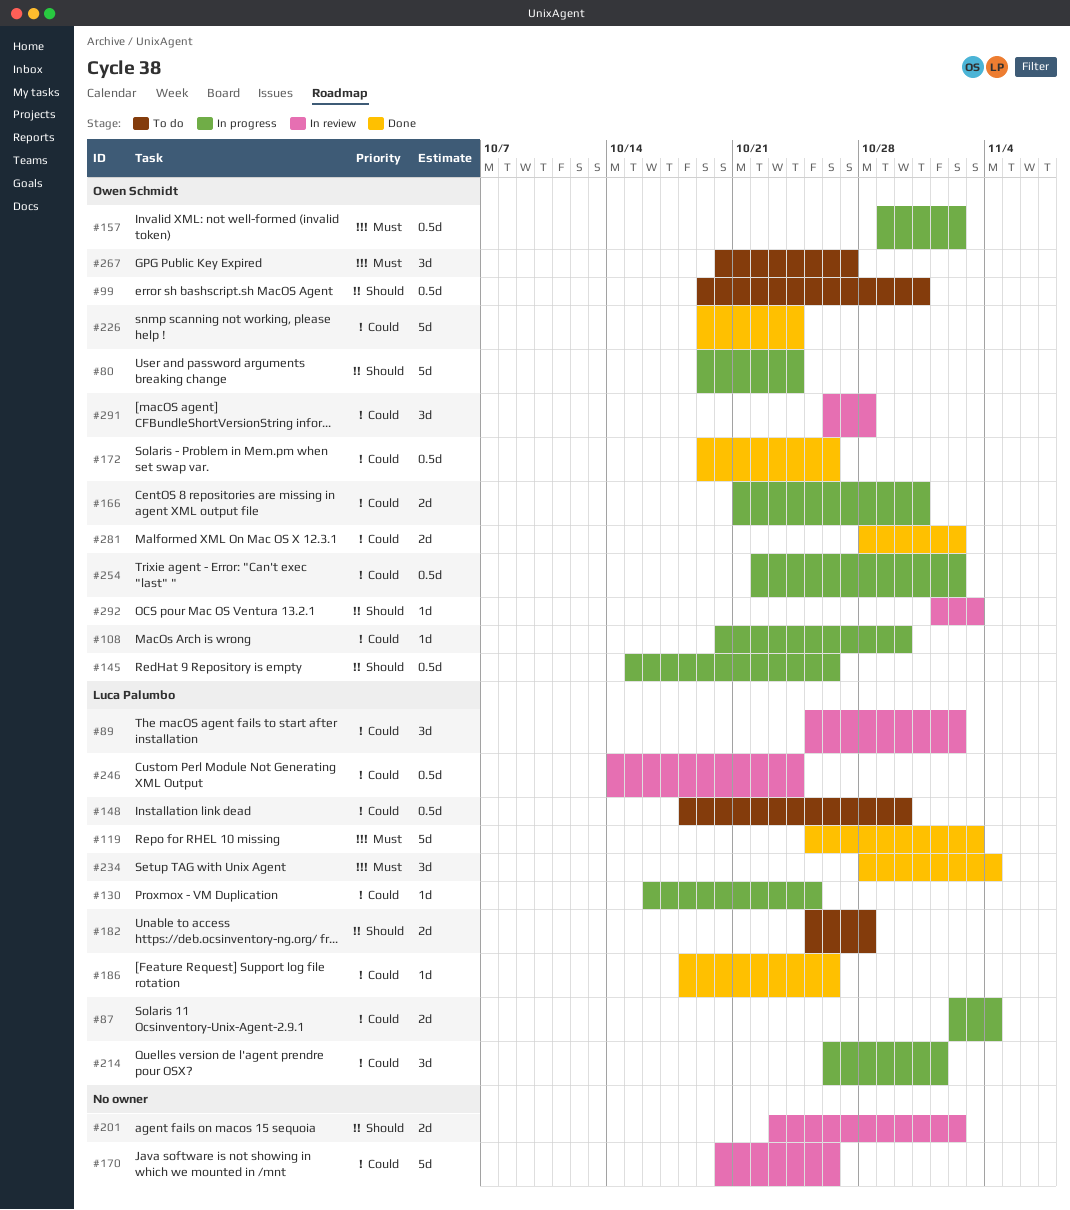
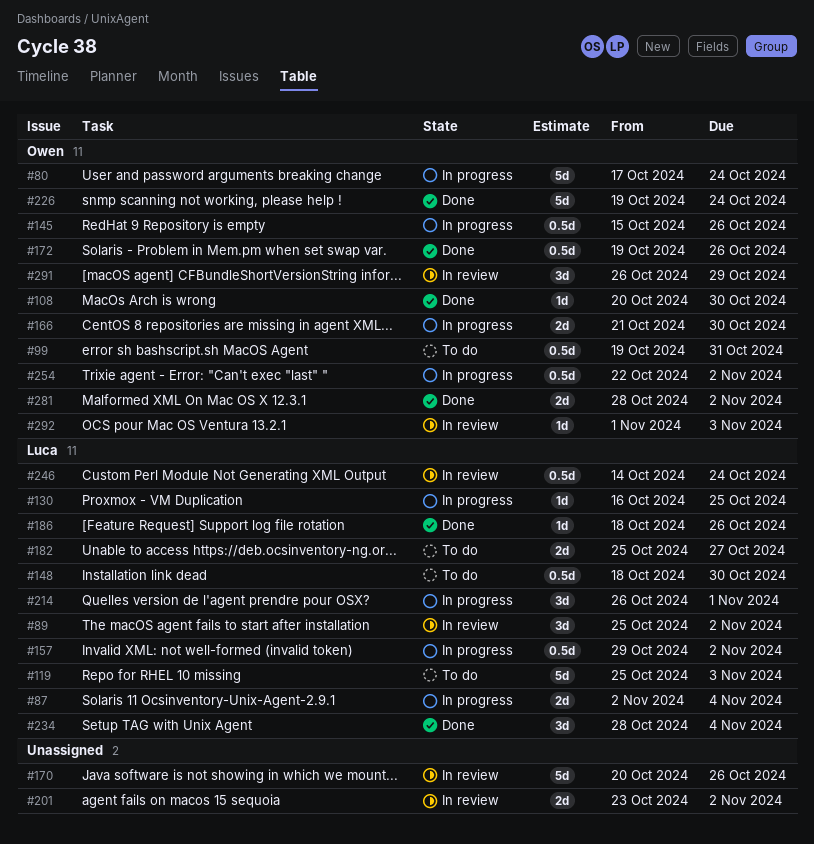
#80, start: Oct 19 -> Oct 17
#108, status: In progress -> Done
#119, status: Done -> To do
#157, owner: Owen Schmidt -> Luca Palumbo
#166, due: Oct 31 -> Oct 30
#182, due: Oct 28 -> Oct 27
#267: present -> none
#291, due: Oct 28 -> Oct 29

